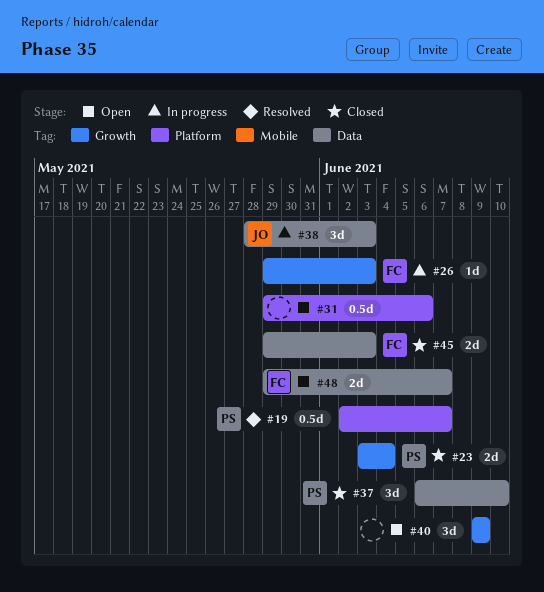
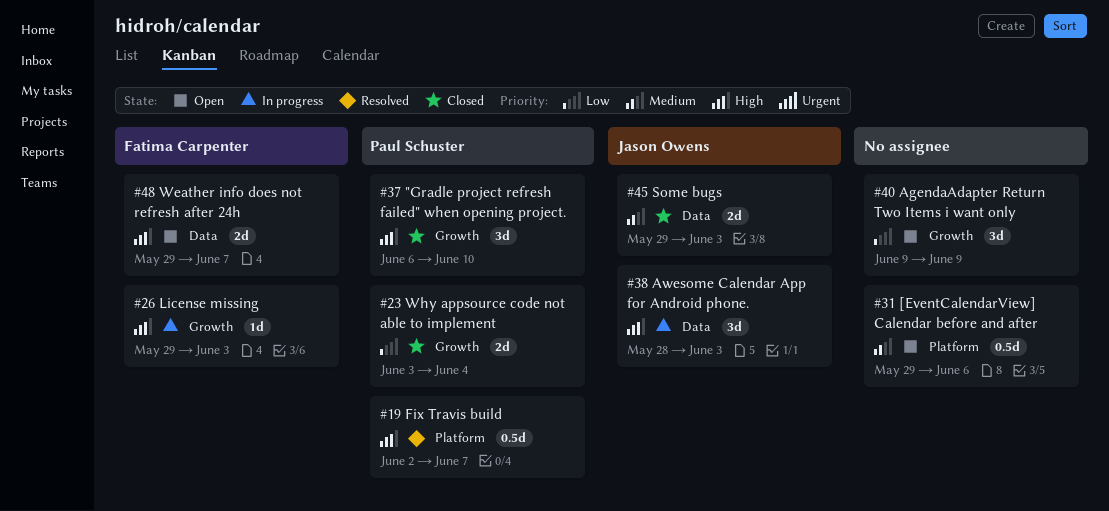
#37, label: Data -> Growth
#45, owner: Fatima Carpenter -> Jason Owens

